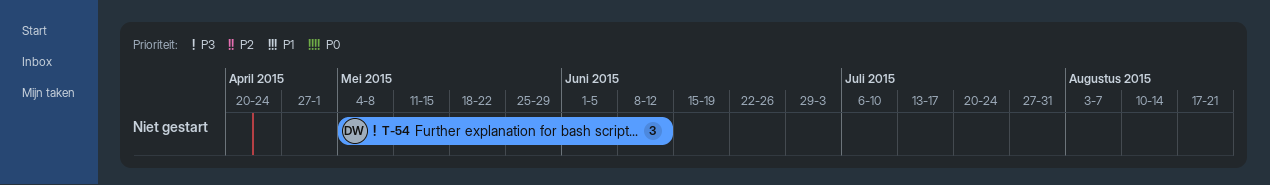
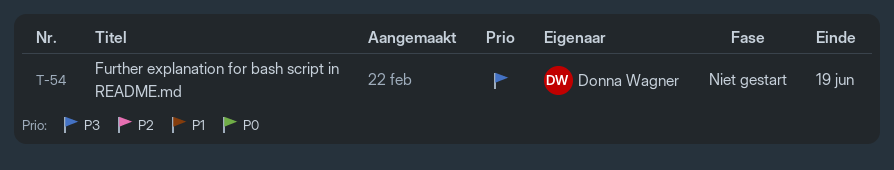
T-54, due: Jun 12 -> Jun 19

